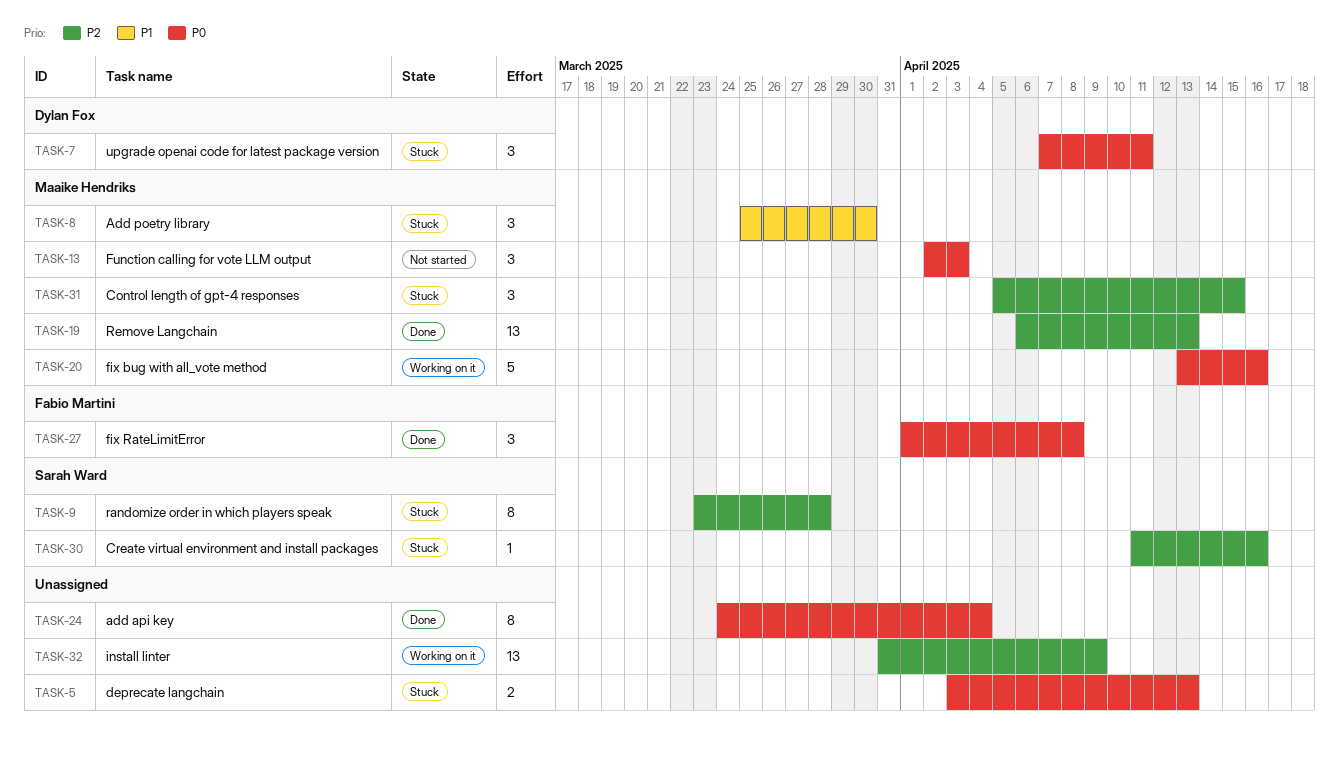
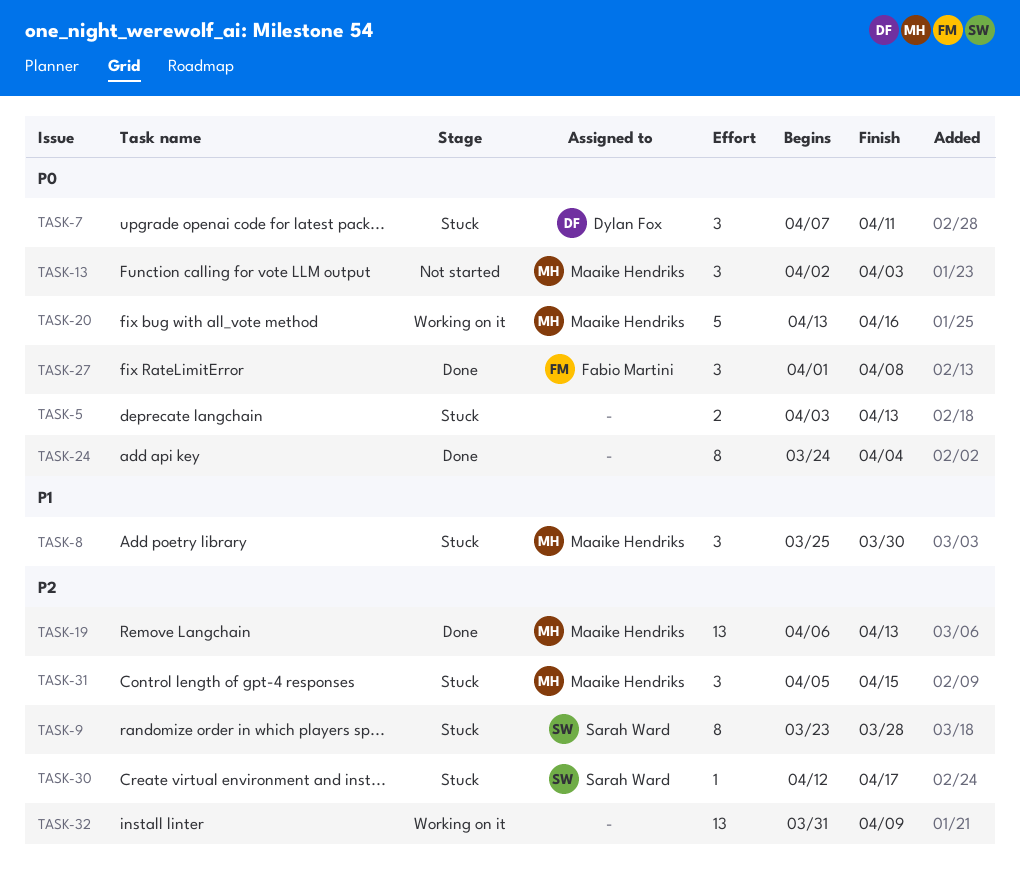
TASK-30, start: Apr 11 -> Apr 12
TASK-30, due: Apr 16 -> Apr 17

